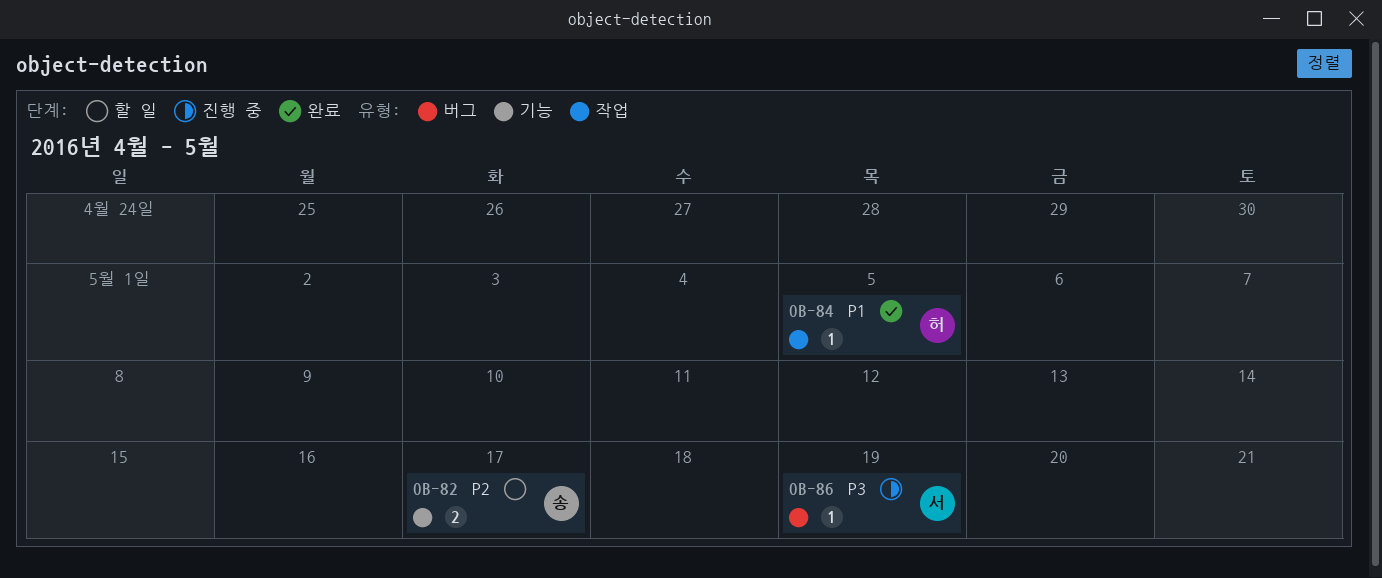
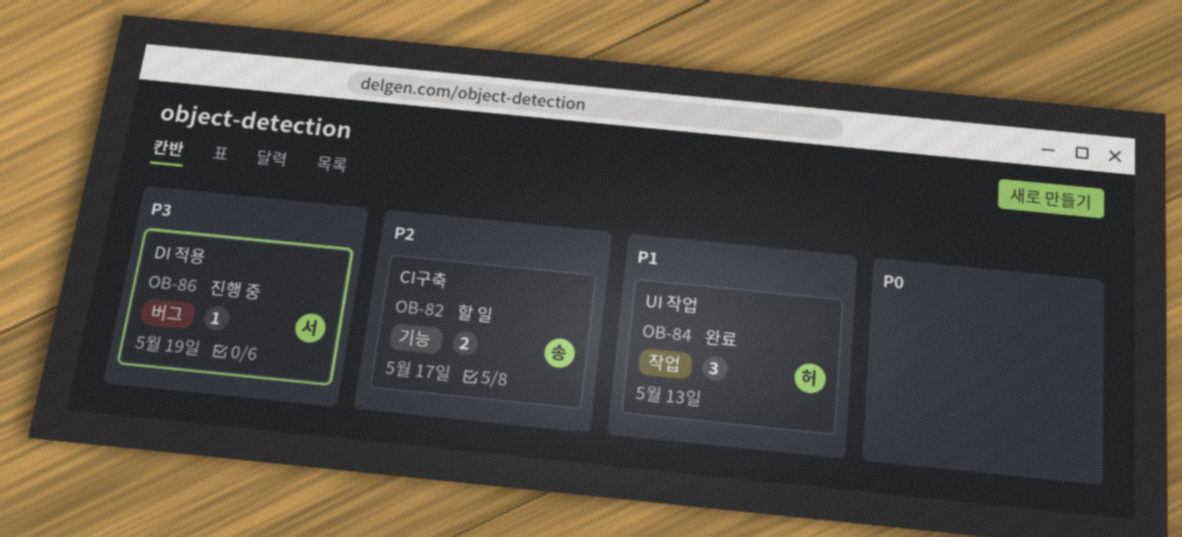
OB-84, estimate: 1 -> 3
OB-84, due: May 5 -> May 13

